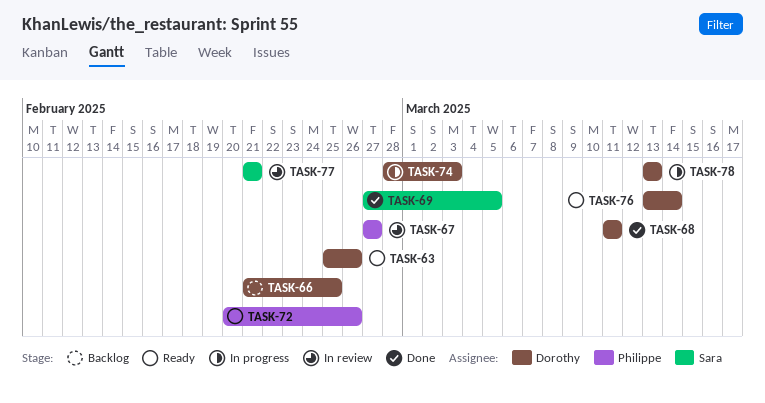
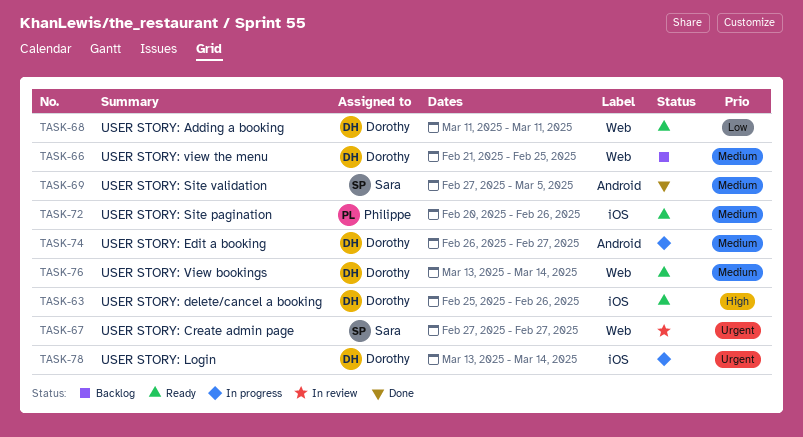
TASK-67, owner: Philippe -> Sara
TASK-68, status: Done -> Ready
TASK-74, start: Feb 28 -> Feb 26
TASK-74, due: Mar 3 -> Feb 27
TASK-77: present -> none
TASK-78, due: Mar 13 -> Mar 14

